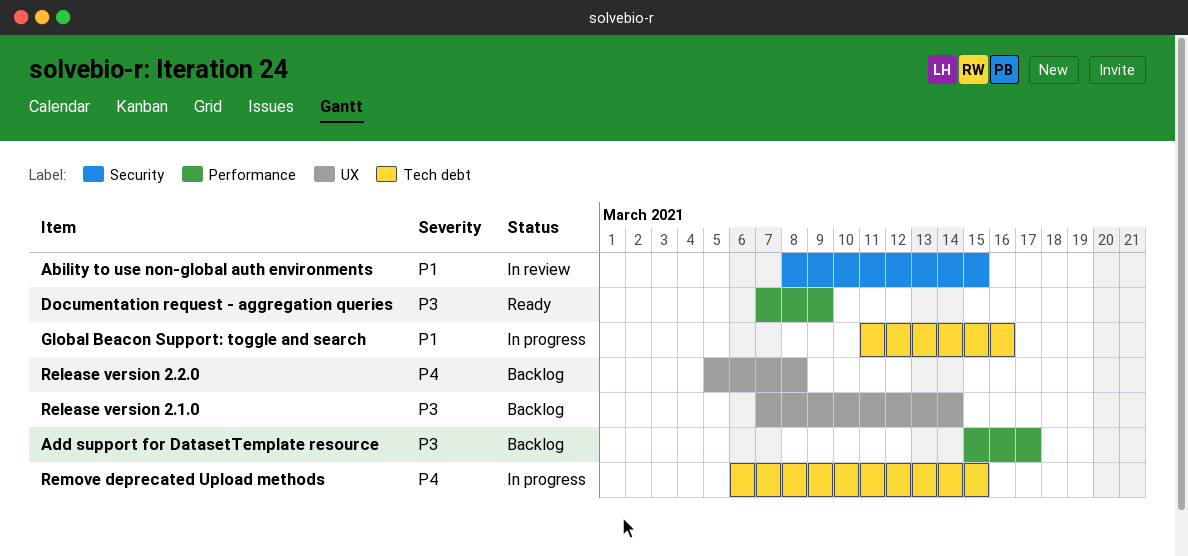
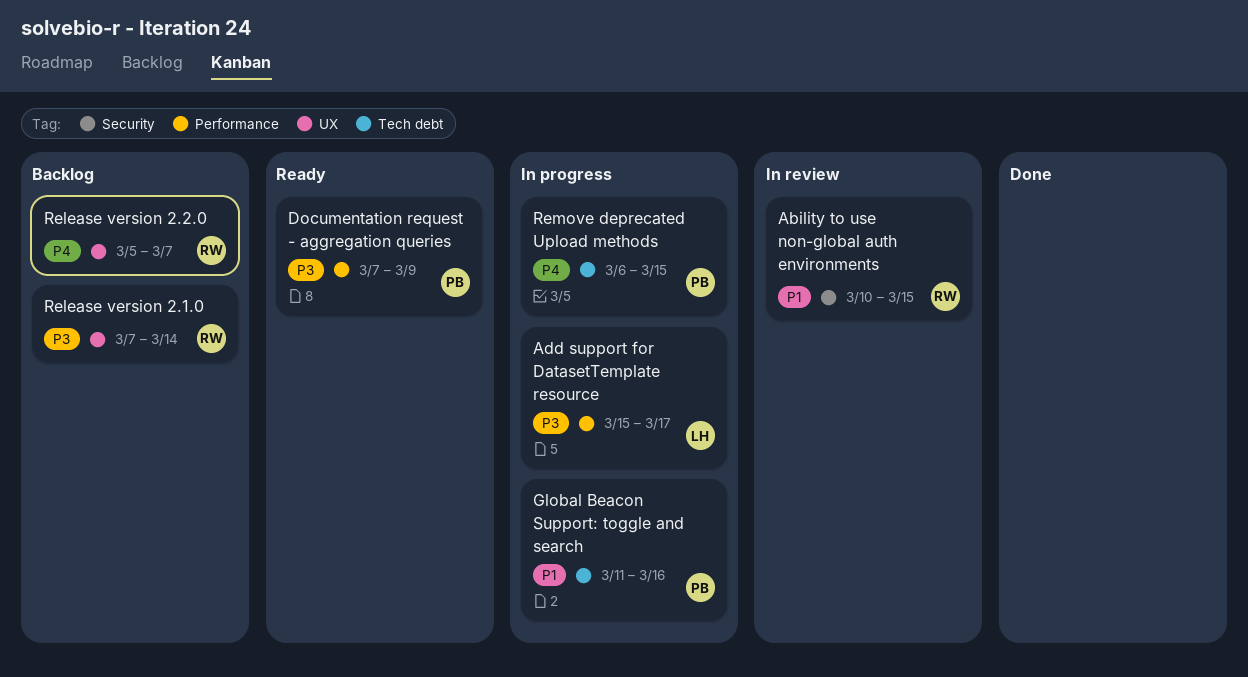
Ability to use non-global auth environments, start: Mar 8 -> Mar 10
Add support for DatasetTemplate resource, status: Backlog -> In progress
Release version 2.2.0, due: Mar 8 -> Mar 7

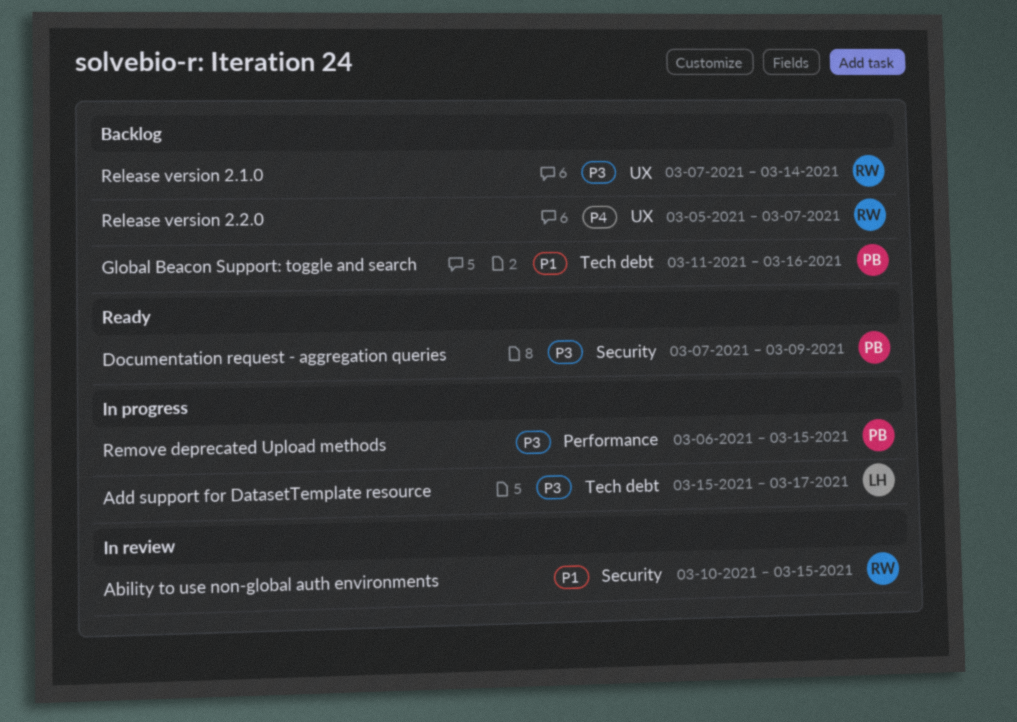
Add support for DatasetTemplate resource, label: Performance -> Tech debt
Documentation request - aggregation queries, label: Performance -> Security
Global Beacon Support: toggle and search, status: In progress -> Backlog
Remove deprecated Upload methods, priority: P4 -> P3
Remove deprecated Upload methods, label: Tech debt -> Performance

